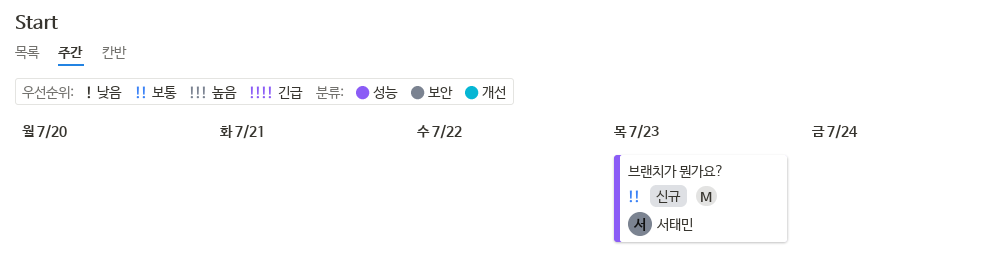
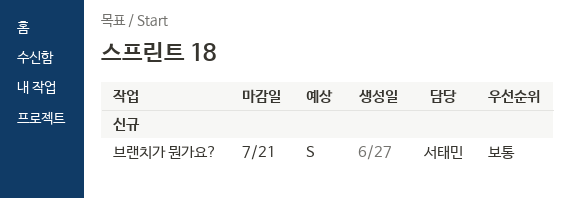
브랜치가 뭔가요?, estimate: M -> S
브랜치가 뭔가요?, due: Jul 23 -> Jul 21

